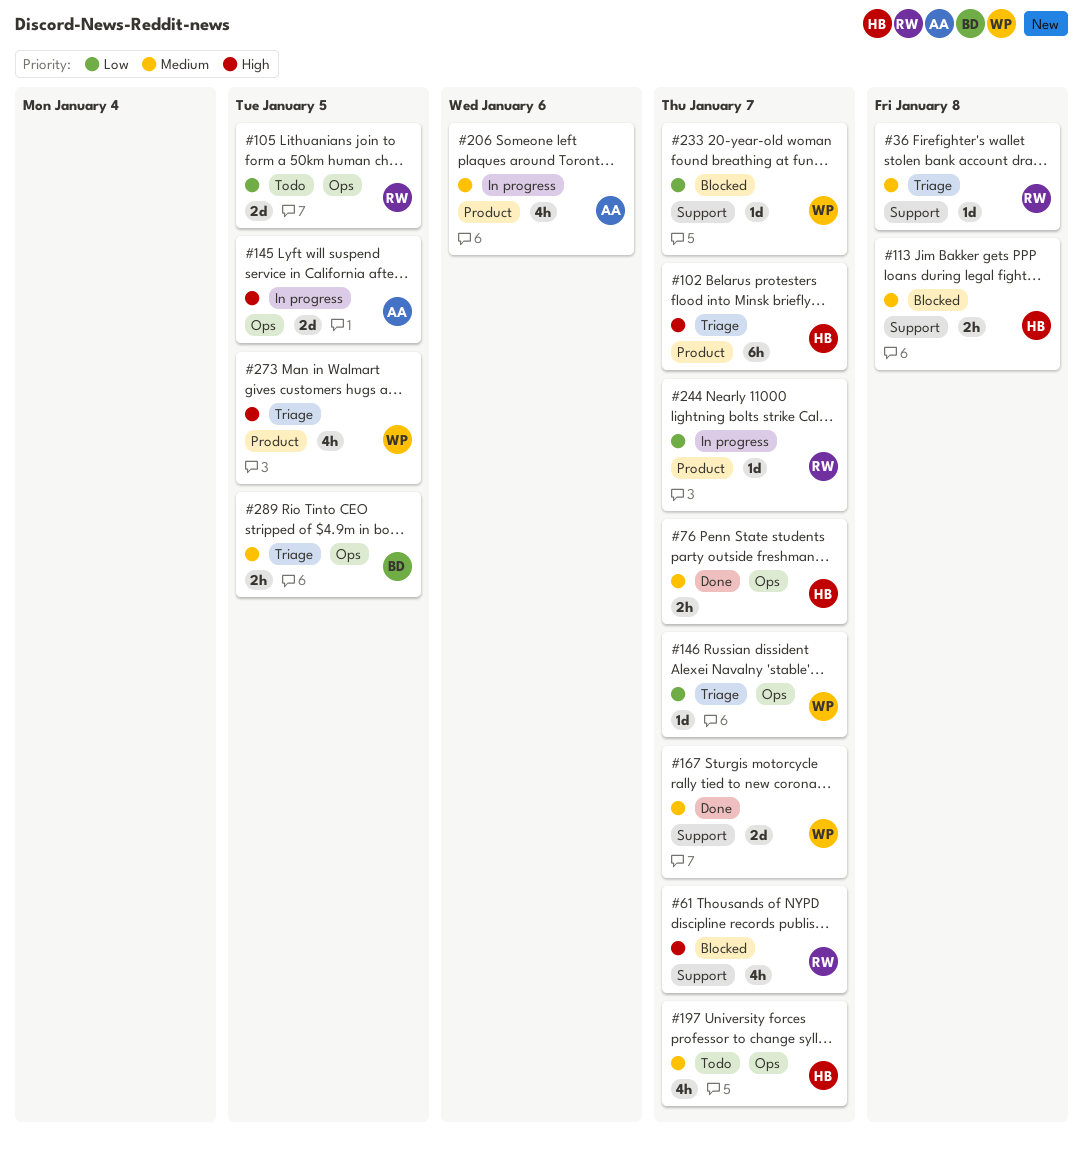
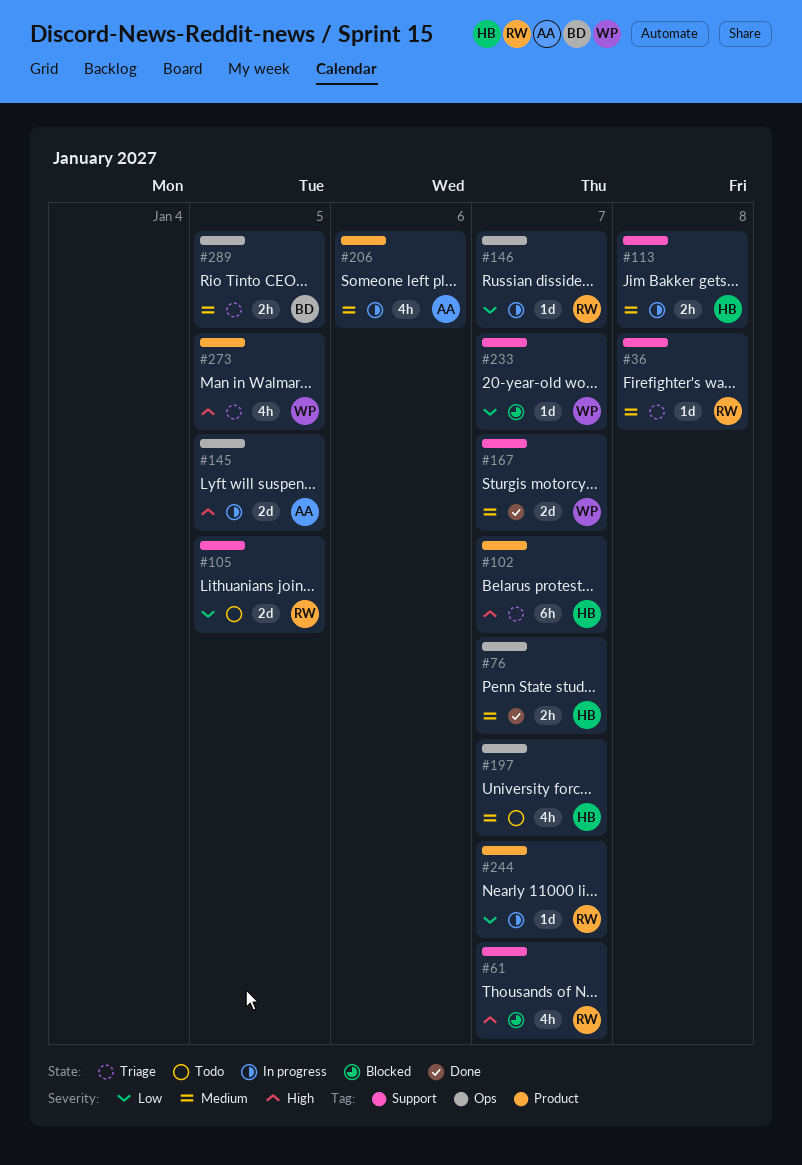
#105, label: Ops -> Support
#113, status: Blocked -> In progress
#146, status: Triage -> In progress
#146, owner: WP -> RW

